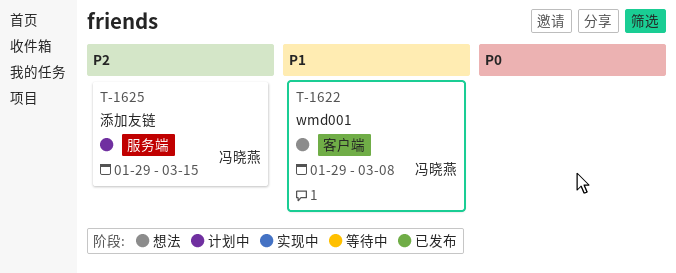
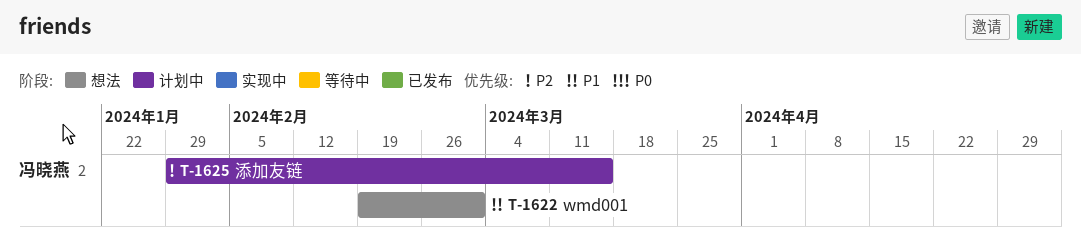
T-1622, start: Jan 29 -> Feb 19
T-1622, due: Mar 8 -> Mar 1

